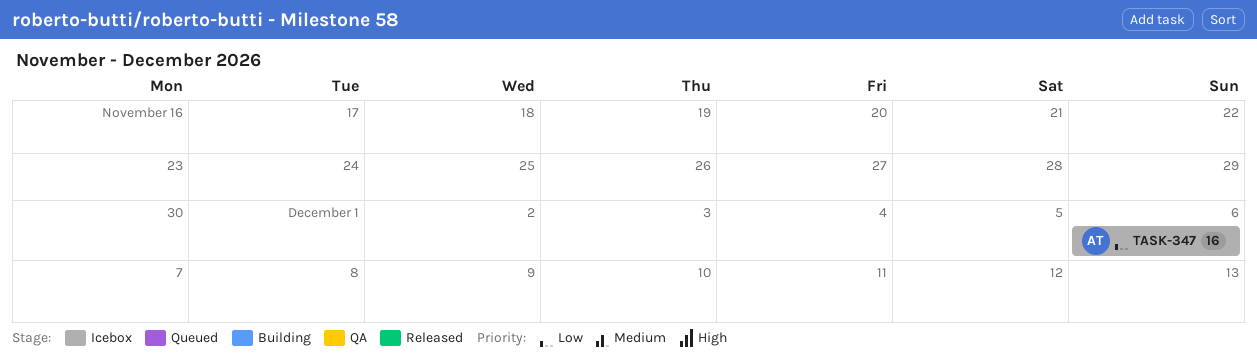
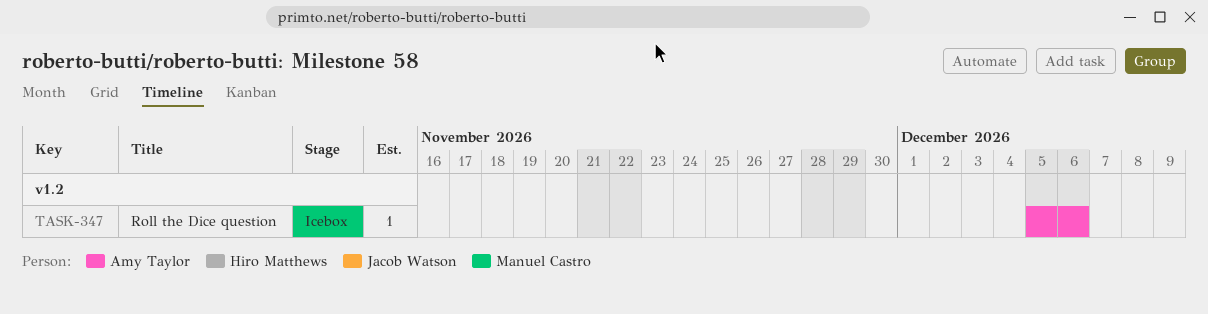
TASK-347, estimate: 16 -> 1
TASK-347, start: Dec 6 -> Dec 5

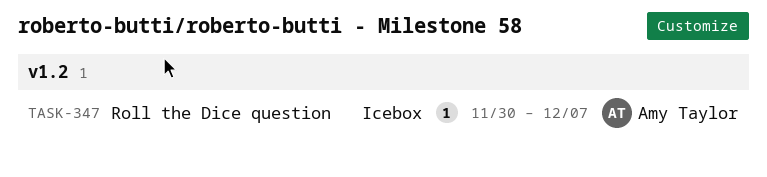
TASK-347, start: Dec 5 -> Nov 30
TASK-347, due: Dec 6 -> Dec 7

